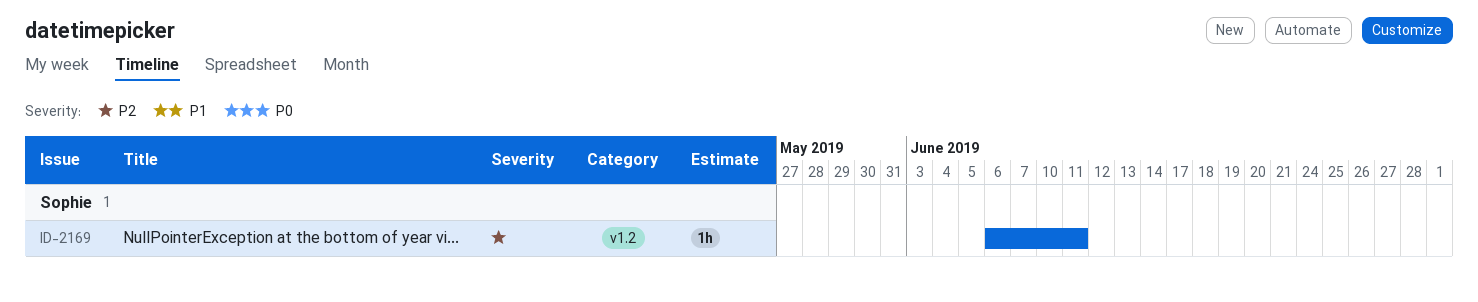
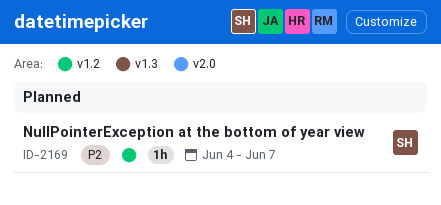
ID-2169, start: Jun 6 -> Jun 4
ID-2169, due: Jun 11 -> Jun 7

